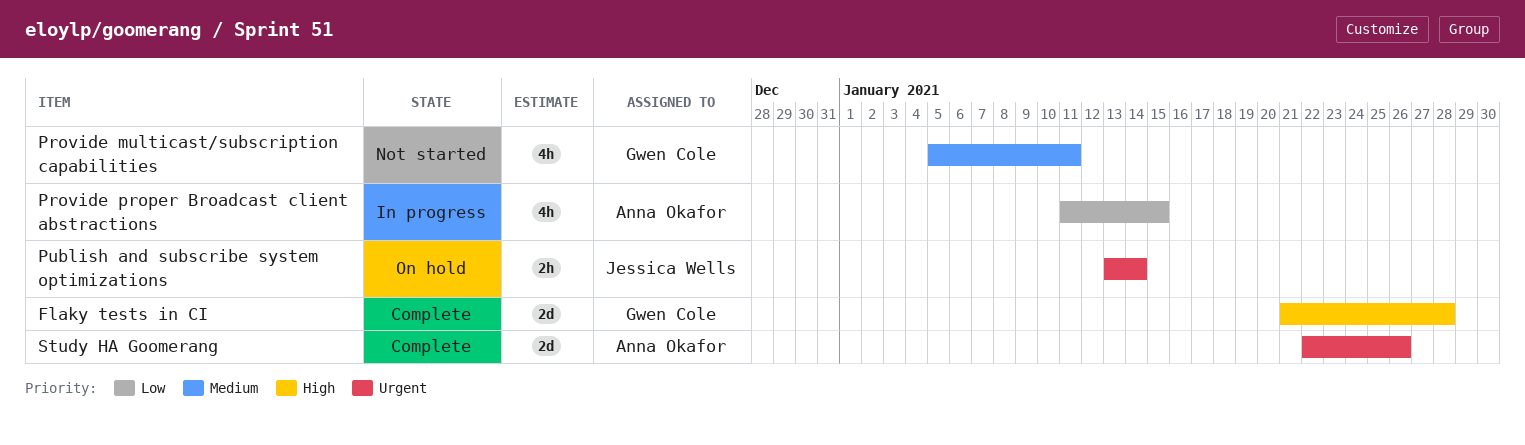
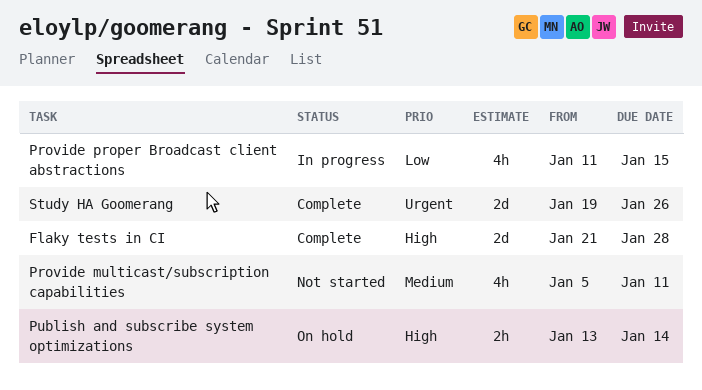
Publish and subscribe system optimizations, priority: Urgent -> High
Study HA Goomerang, start: Jan 22 -> Jan 19

